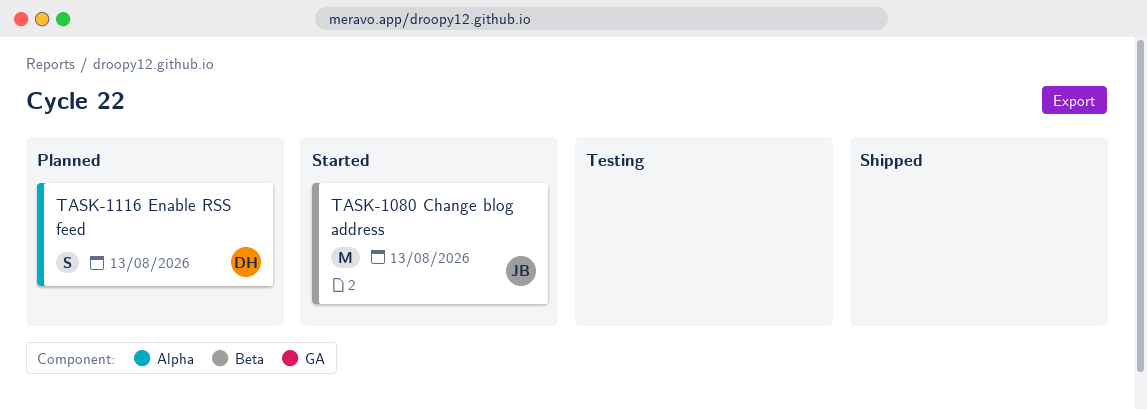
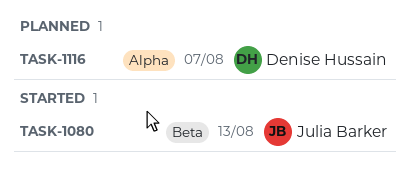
TASK-1116, due: Aug 13 -> Aug 7

